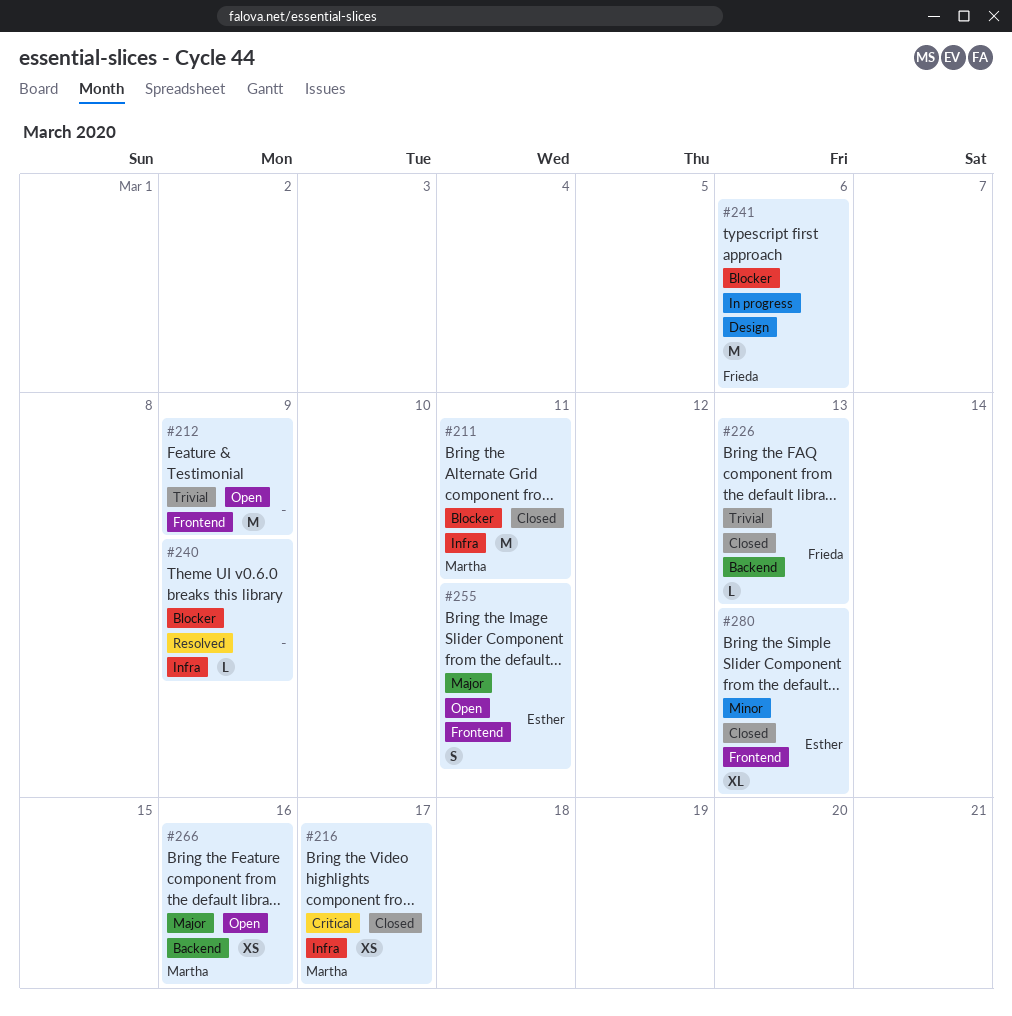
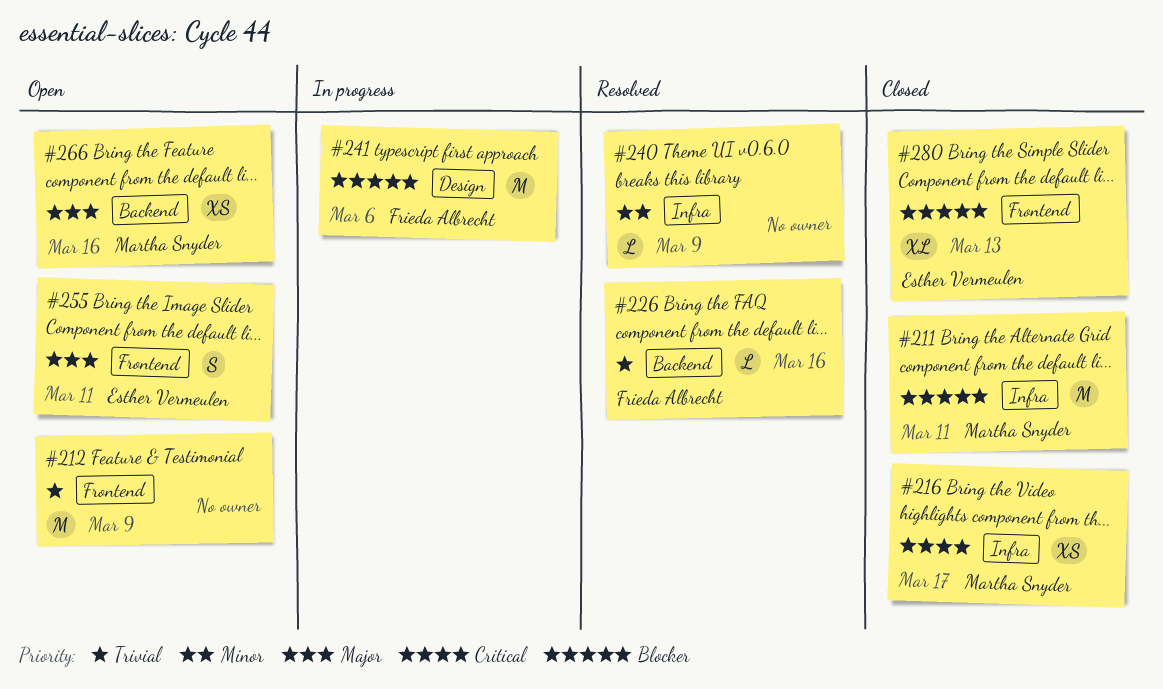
#226, status: Closed -> Resolved
#226, due: Mar 13 -> Mar 16
#240, priority: Blocker -> Minor
#280, priority: Minor -> Blocker

